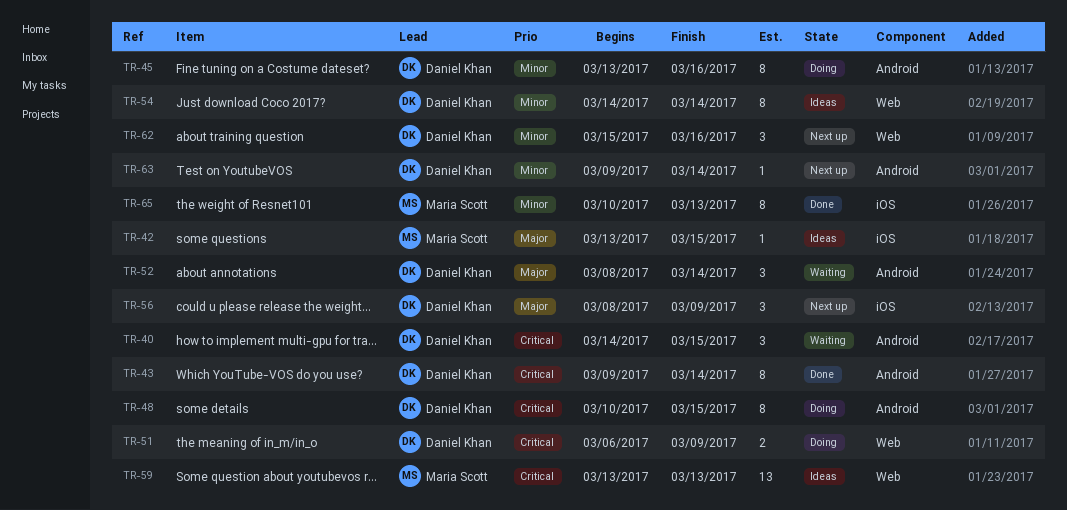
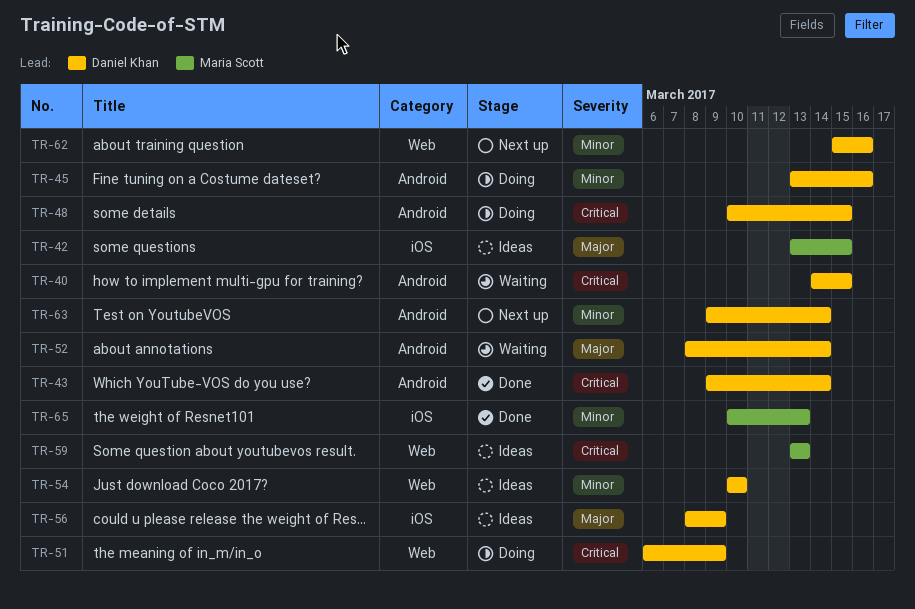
TR-54, start: Mar 14 -> Mar 10
TR-54, due: Mar 14 -> Mar 10
TR-56, status: Next up -> Ideas

